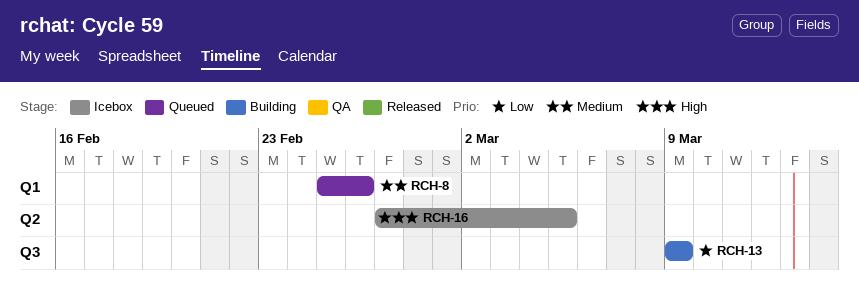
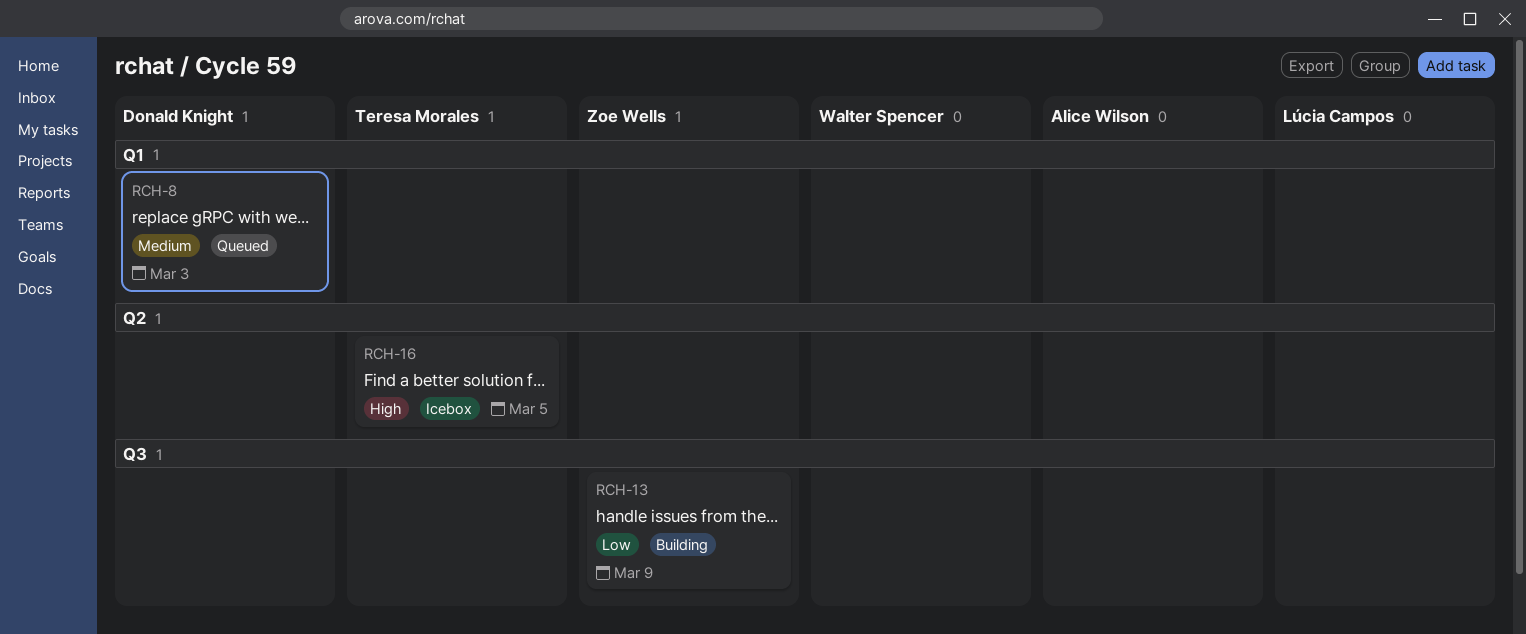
RCH-8, due: Feb 26 -> Mar 3

